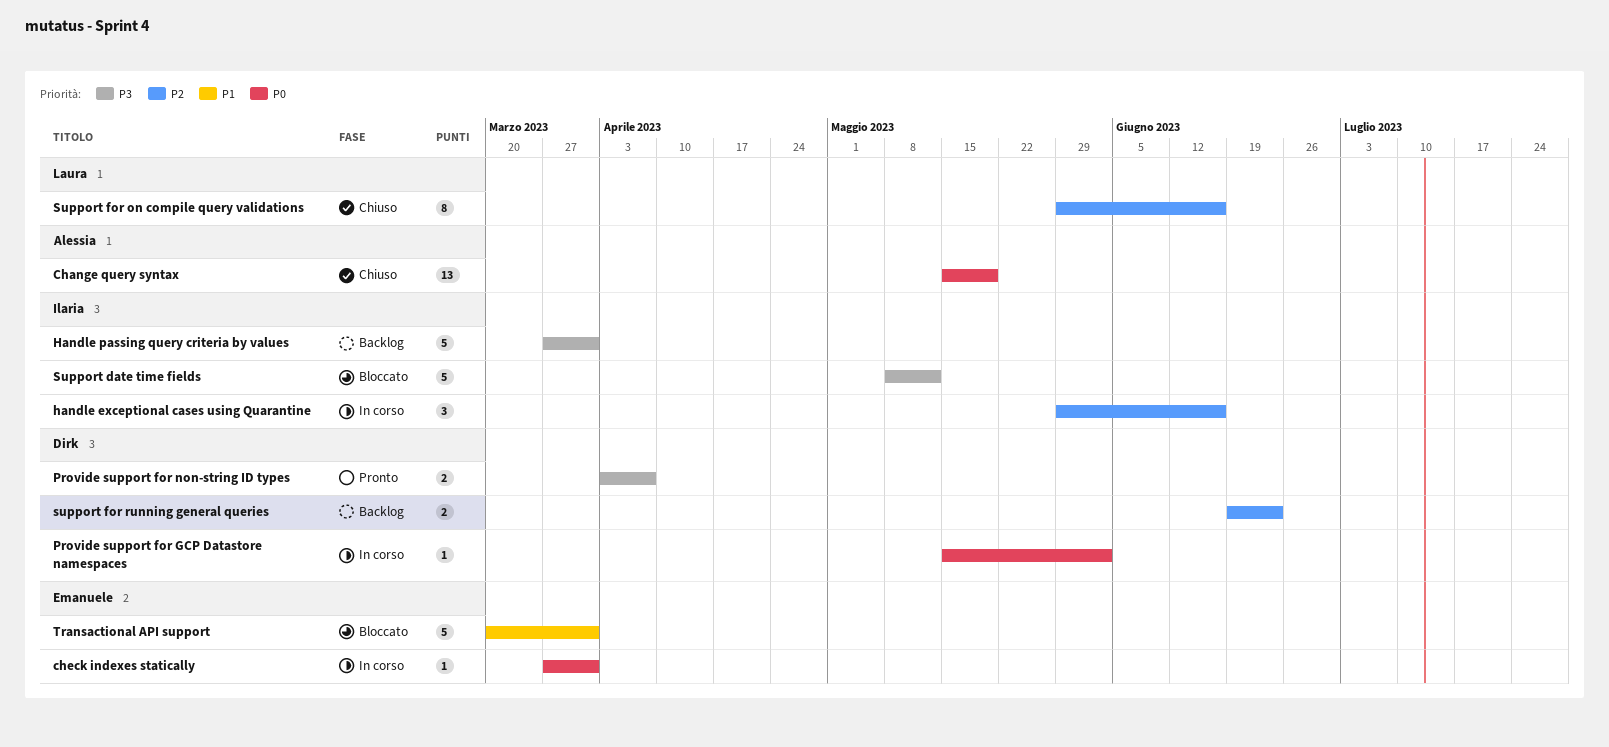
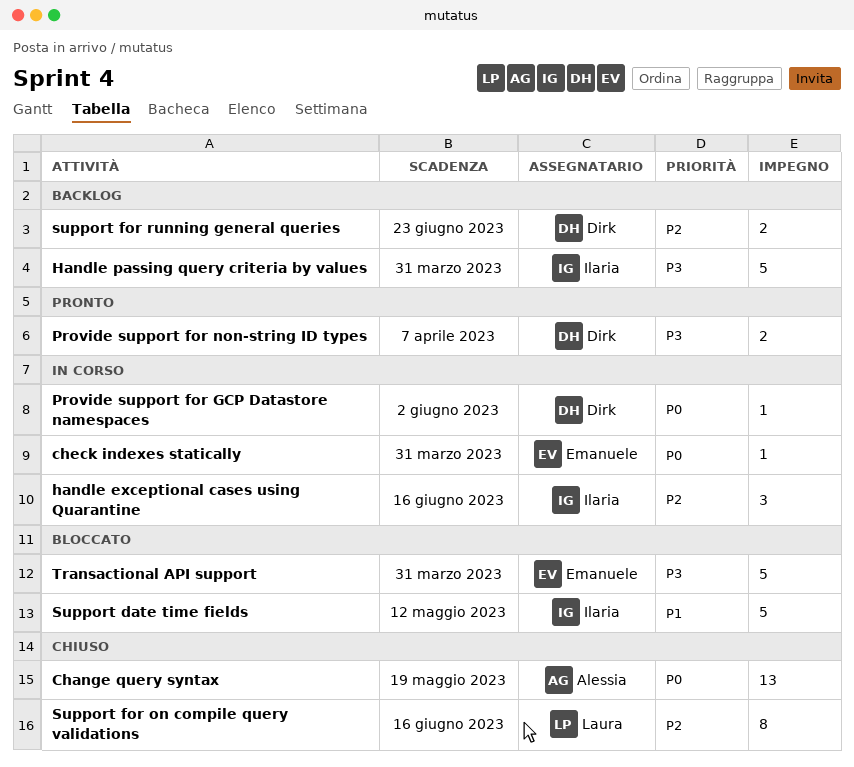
Support date time fields, priority: P3 -> P1
Transactional API support, priority: P1 -> P3

